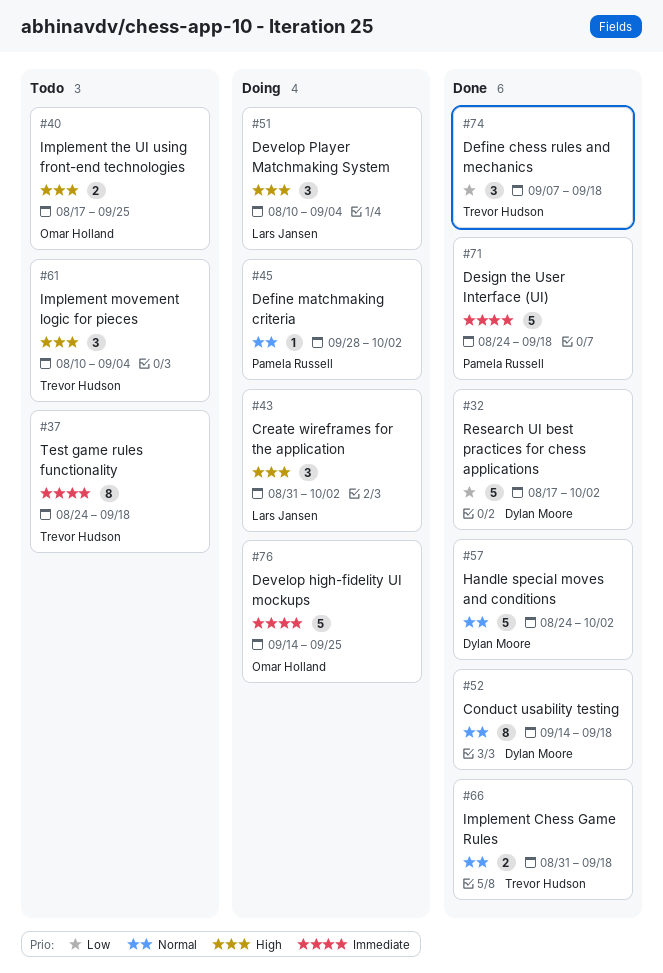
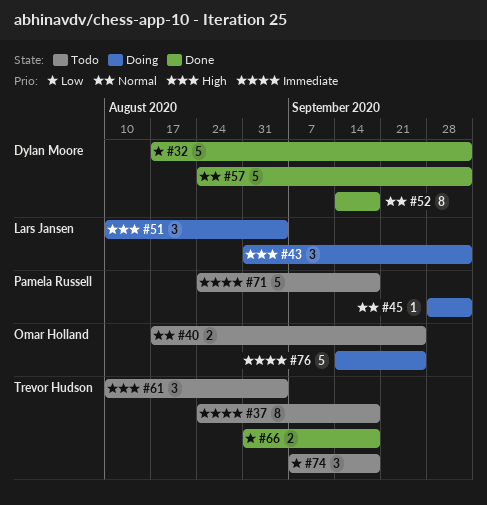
#40, priority: High -> Normal
#66, priority: Normal -> Low
#71, status: Done -> Todo
#74, status: Done -> Todo

